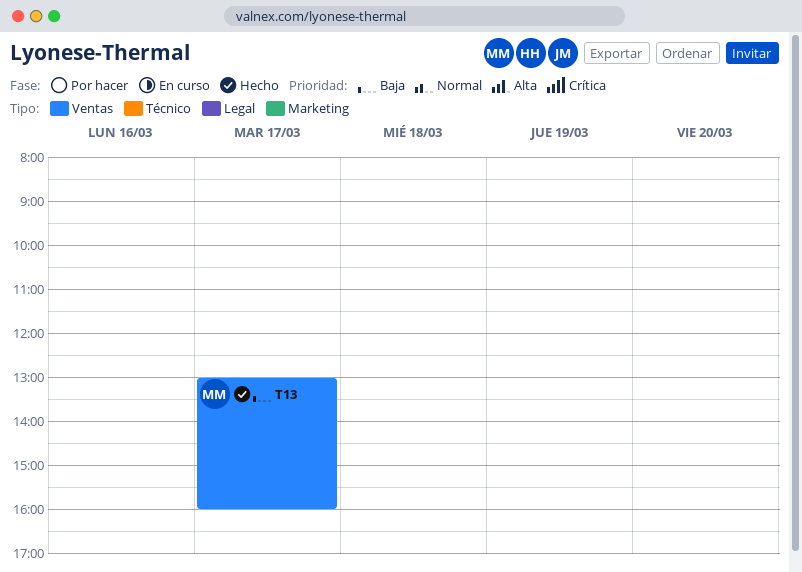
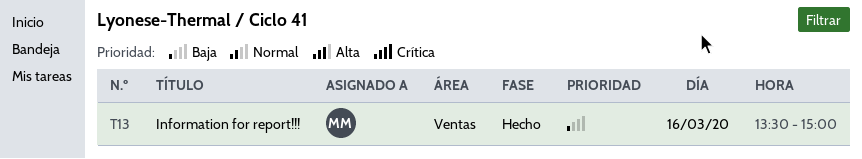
T13, day: Mar 17 -> Mar 16
T13, begins: 13:00 -> 13:30
T13, ends: 16:00 -> 15:00

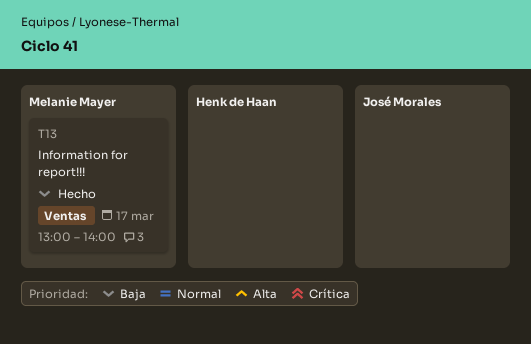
T13, day: Mar 16 -> Mar 17
T13, begins: 13:30 -> 13:00
T13, ends: 15:00 -> 14:00

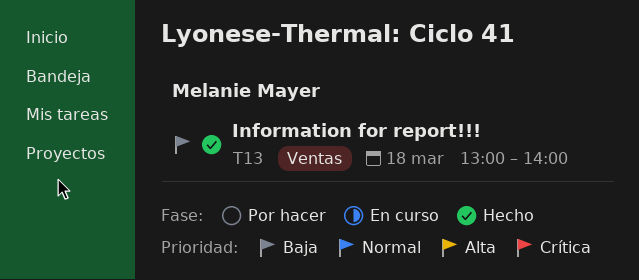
T13, day: Mar 17 -> Mar 18

